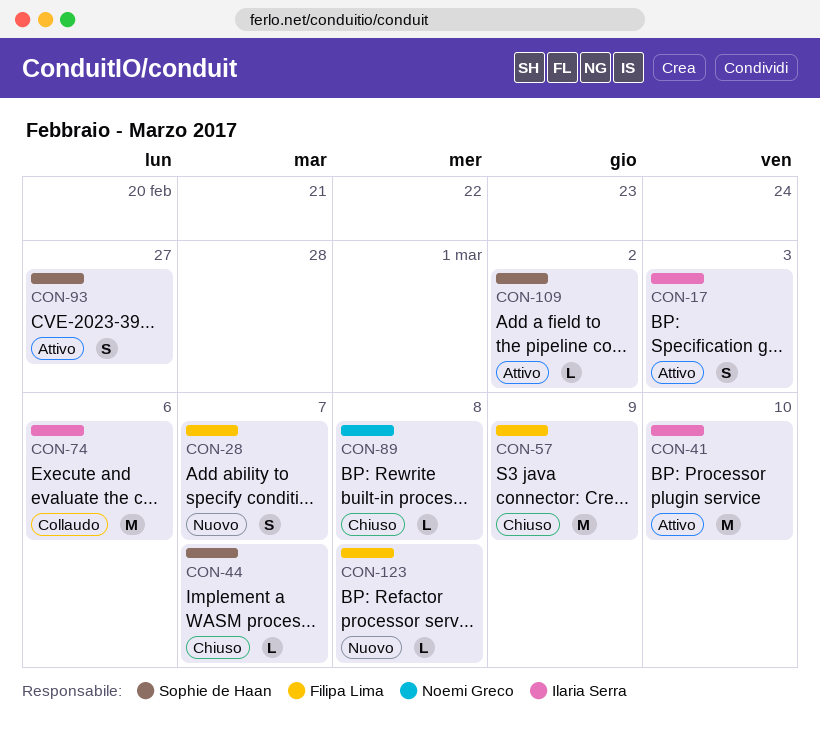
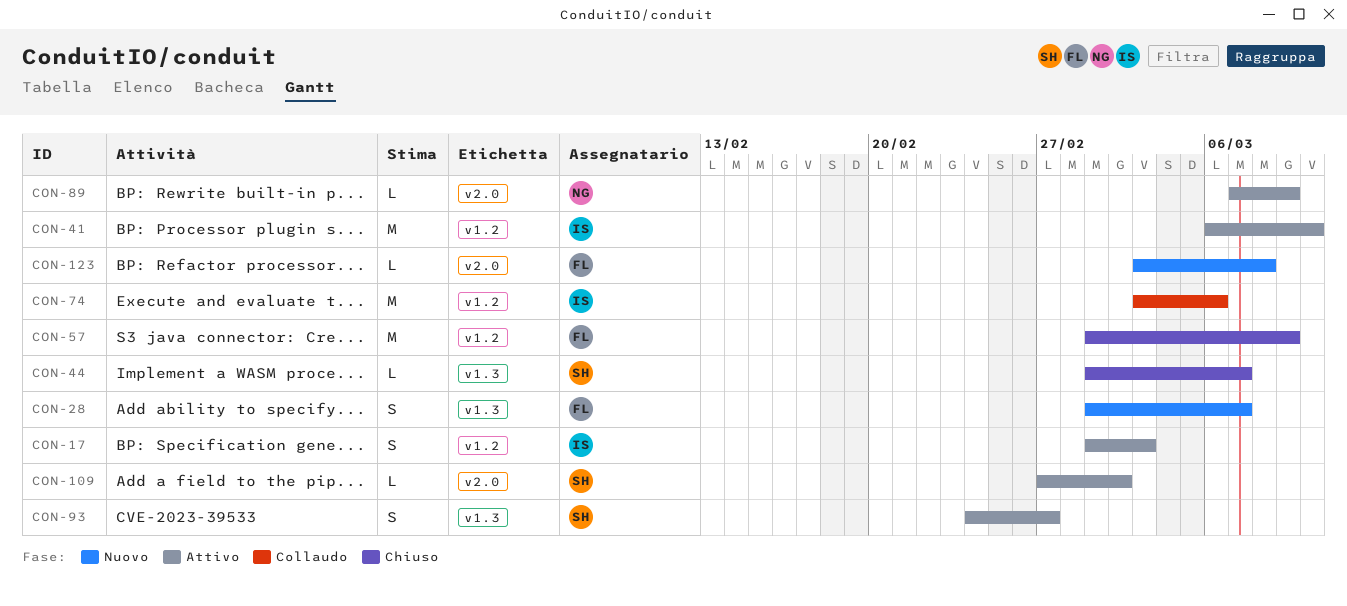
CON-89, status: Chiuso -> Attivo
CON-89, due: Mar 8 -> Mar 9

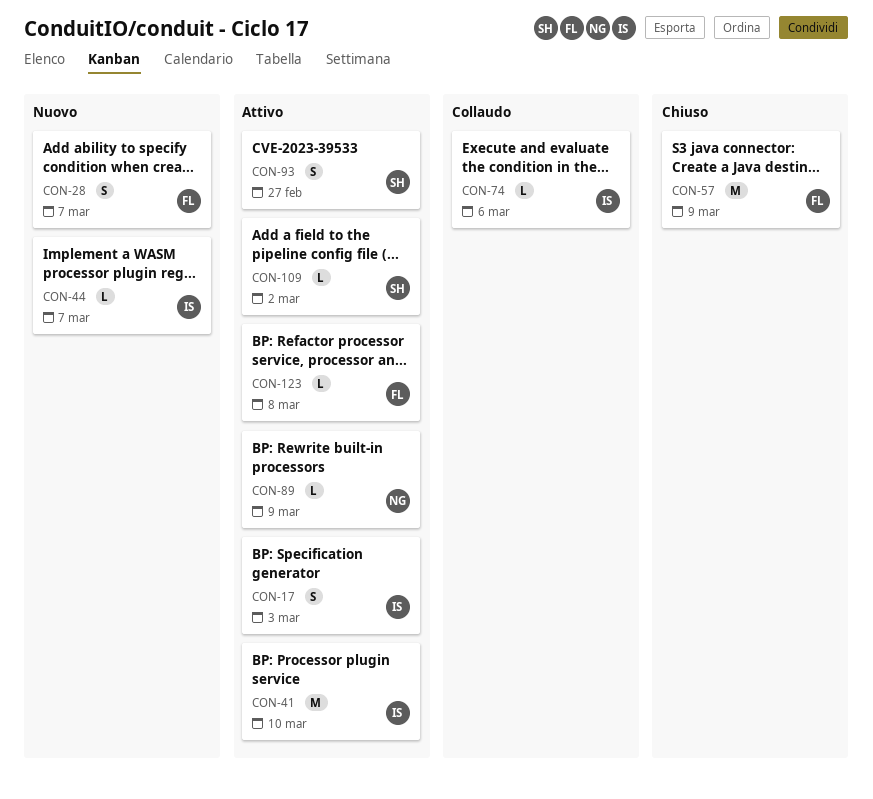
CON-44, status: Chiuso -> Nuovo
CON-44, owner: SH -> IS
CON-74, estimate: M -> L
CON-123, status: Nuovo -> Attivo

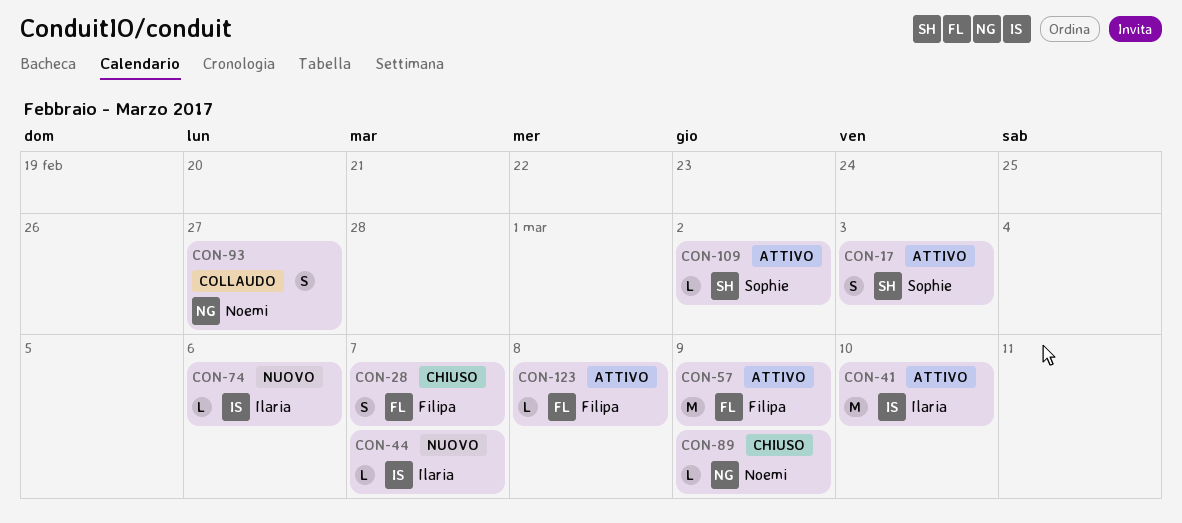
CON-17, owner: Ilaria -> Sophie
CON-28, status: Nuovo -> Chiuso
CON-57, status: Chiuso -> Attivo
CON-74, status: Collaudo -> Nuovo
CON-89, status: Attivo -> Chiuso
CON-93, status: Attivo -> Collaudo
CON-93, owner: Sophie -> Noemi

